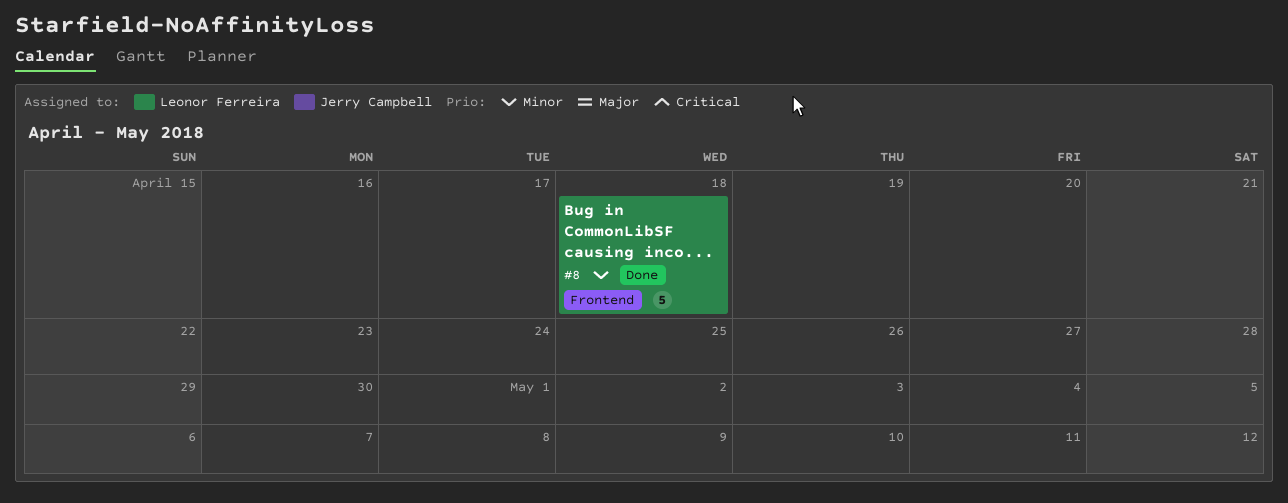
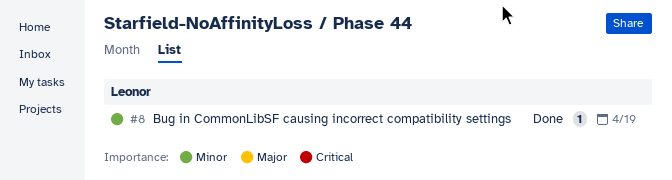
#8, estimate: 5 -> 1
#8, due: Apr 18 -> Apr 19

